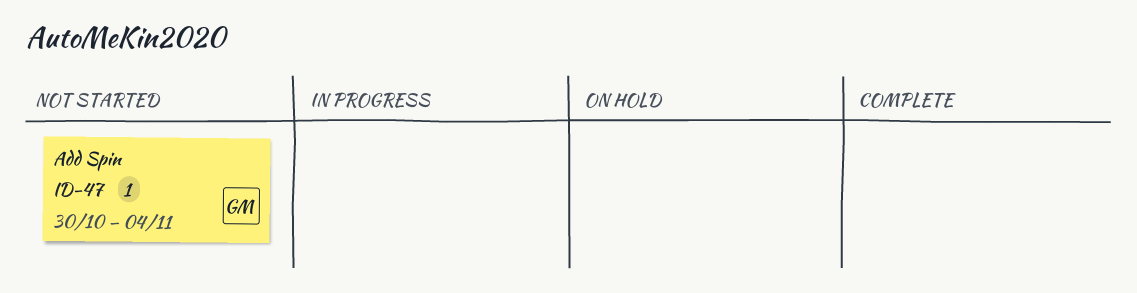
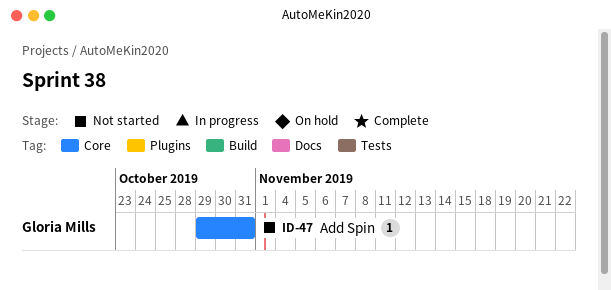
ID-47, start: Oct 30 -> Oct 29
ID-47, due: Nov 4 -> Oct 31

